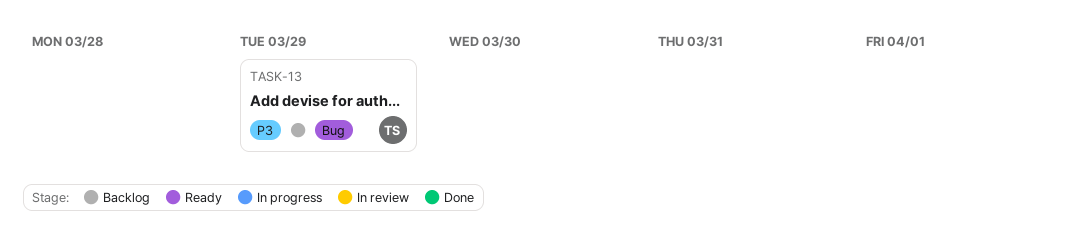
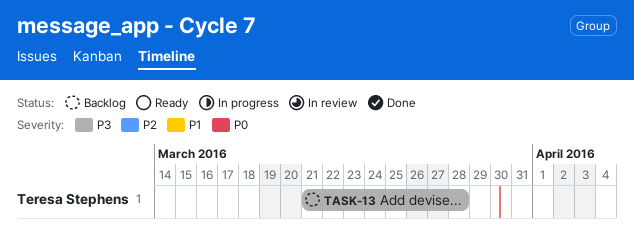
TASK-13, due: Mar 29 -> Mar 28

